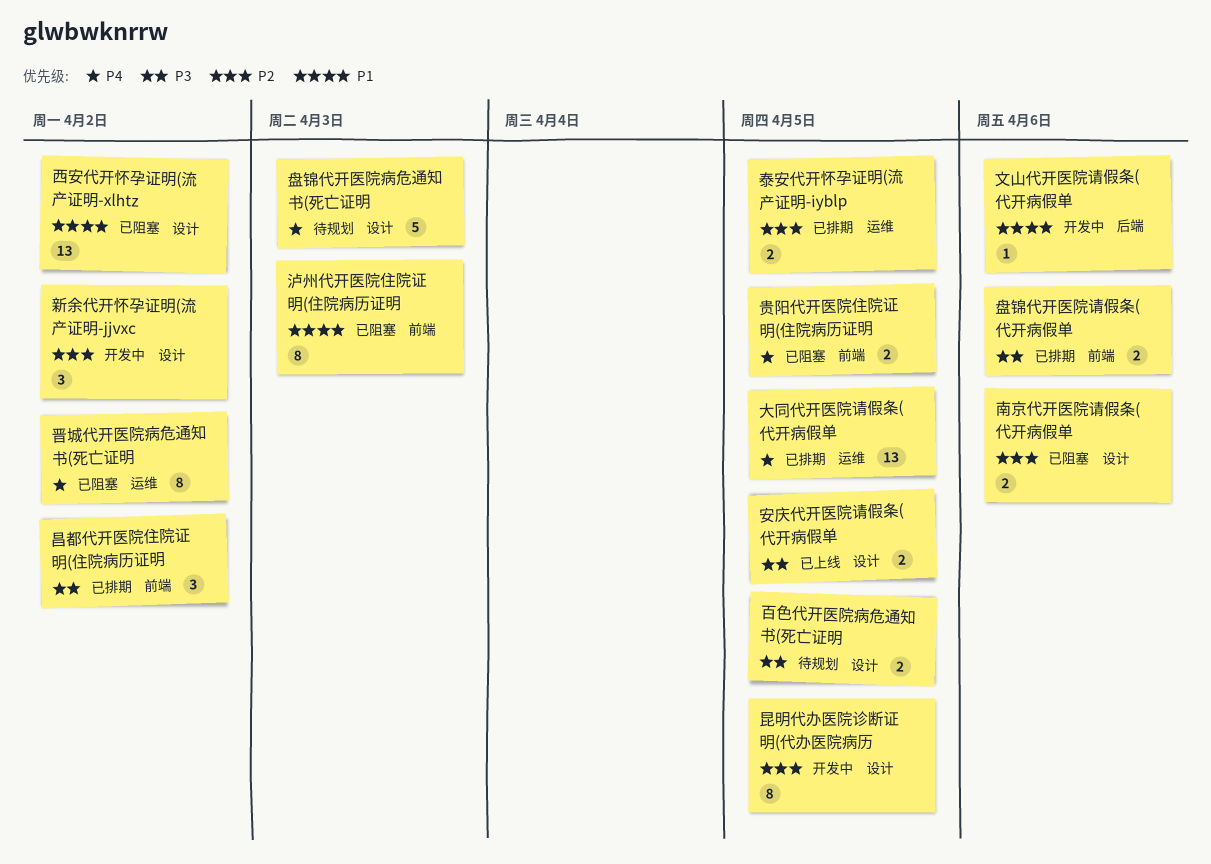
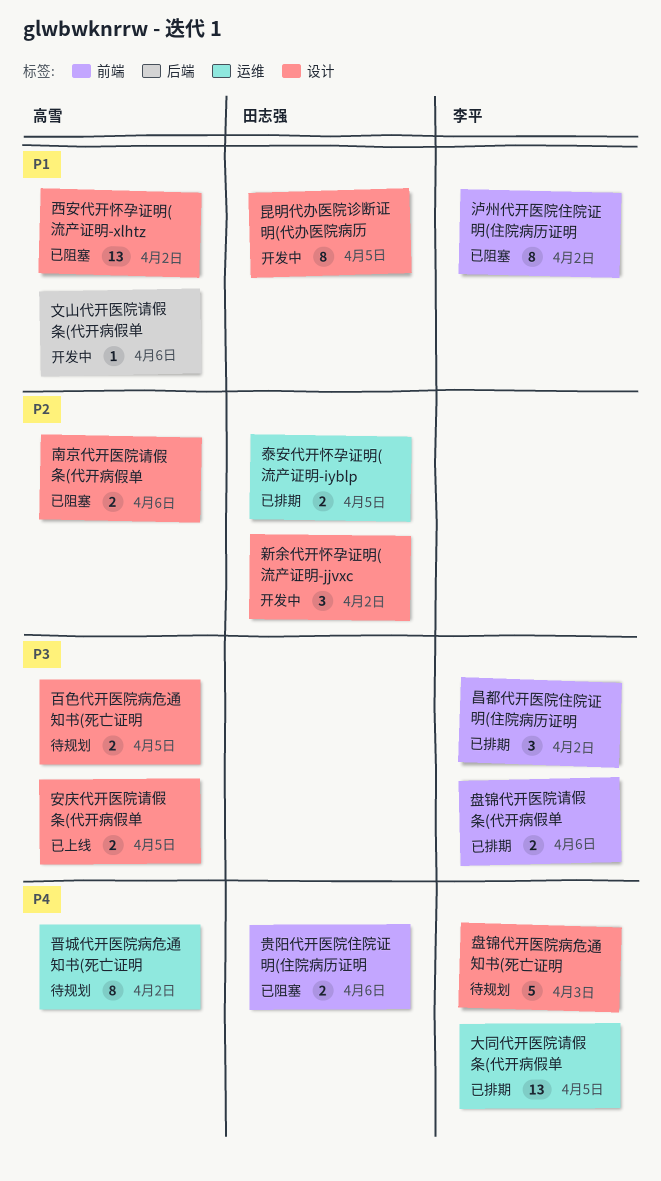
昆明代办医院诊断证明(代办医院病历, priority: P2 -> P1
晋城代开医院病危通知书(死亡证明, status: 已阻塞 -> 待规划
泸州代开医院住院证明(住院病历证明, due: Apr 3 -> Apr 2
贵阳代开医院住院证明(住院病历证明, due: Apr 5 -> Apr 6

